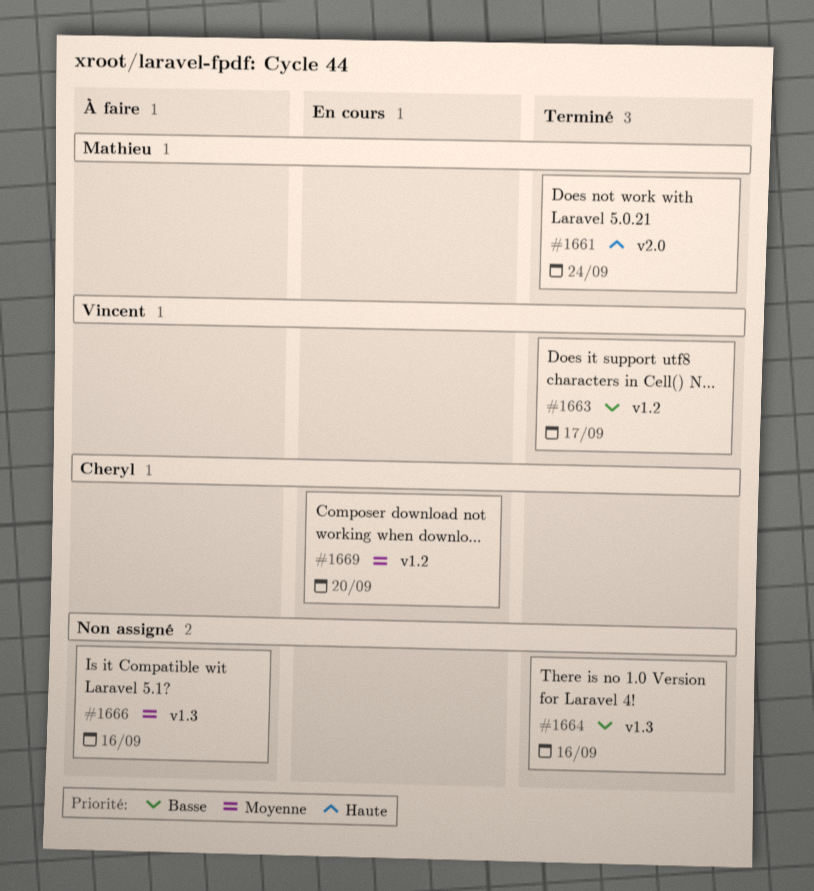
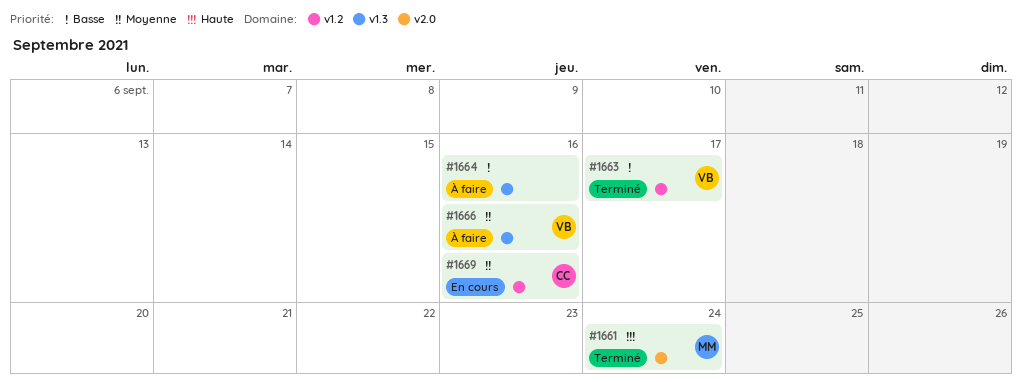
#1664, status: Terminé -> À faire
#1666, owner: none -> Vincent
#1669, due: Sep 20 -> Sep 16

